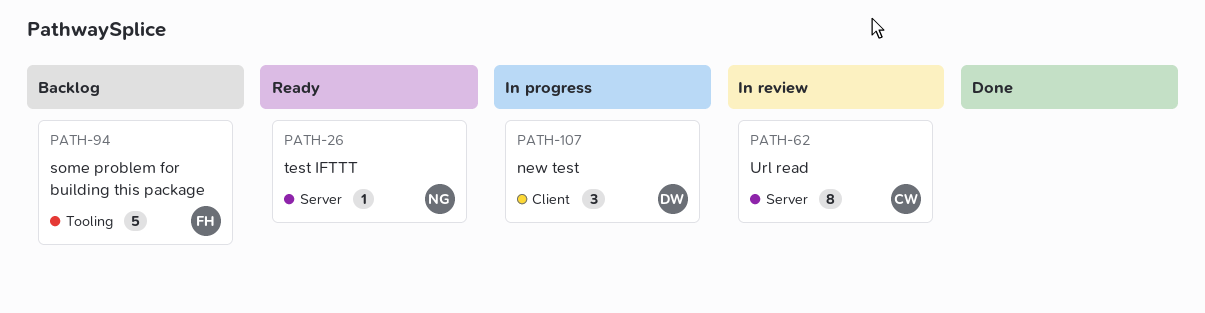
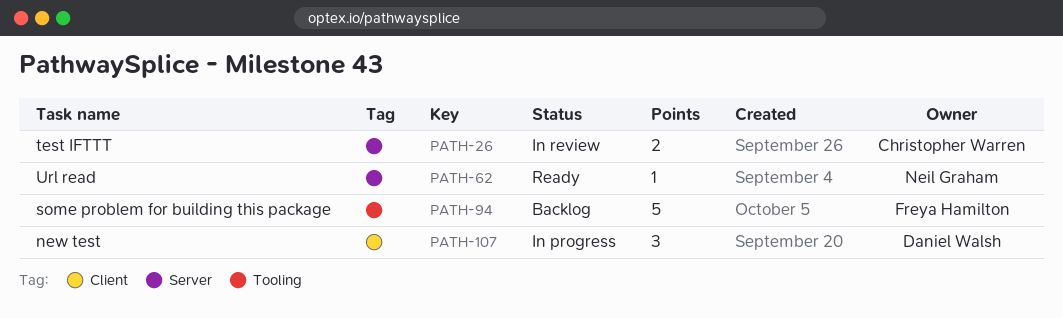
PATH-26, status: Ready -> In review
PATH-26, owner: Neil Graham -> Christopher Warren
PATH-26, estimate: 1 -> 2
PATH-62, status: In review -> Ready
PATH-62, owner: Christopher Warren -> Neil Graham
PATH-62, estimate: 8 -> 1

